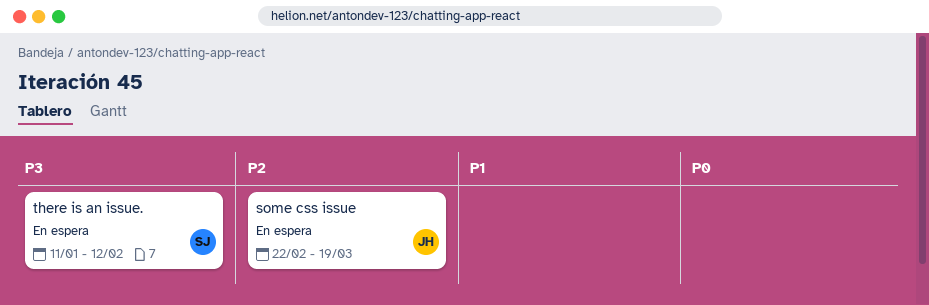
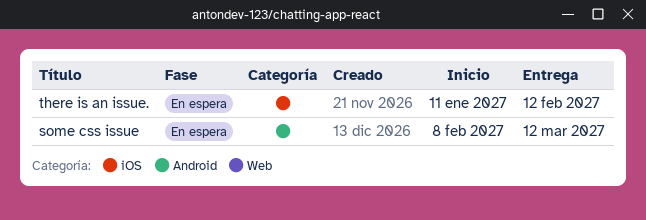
some css issue, start: Feb 22 -> Feb 8
some css issue, due: Mar 19 -> Mar 12

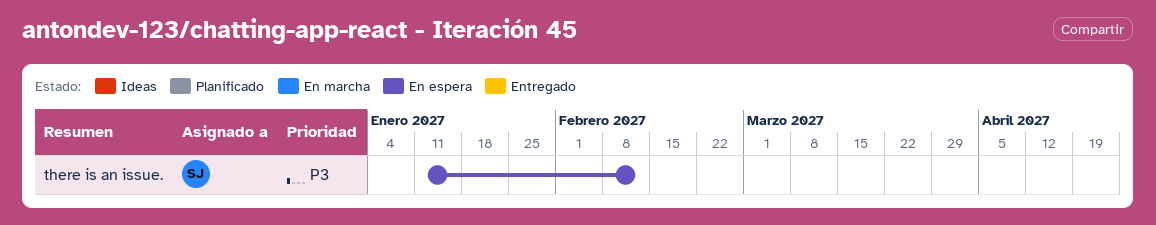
some css issue: present -> none

